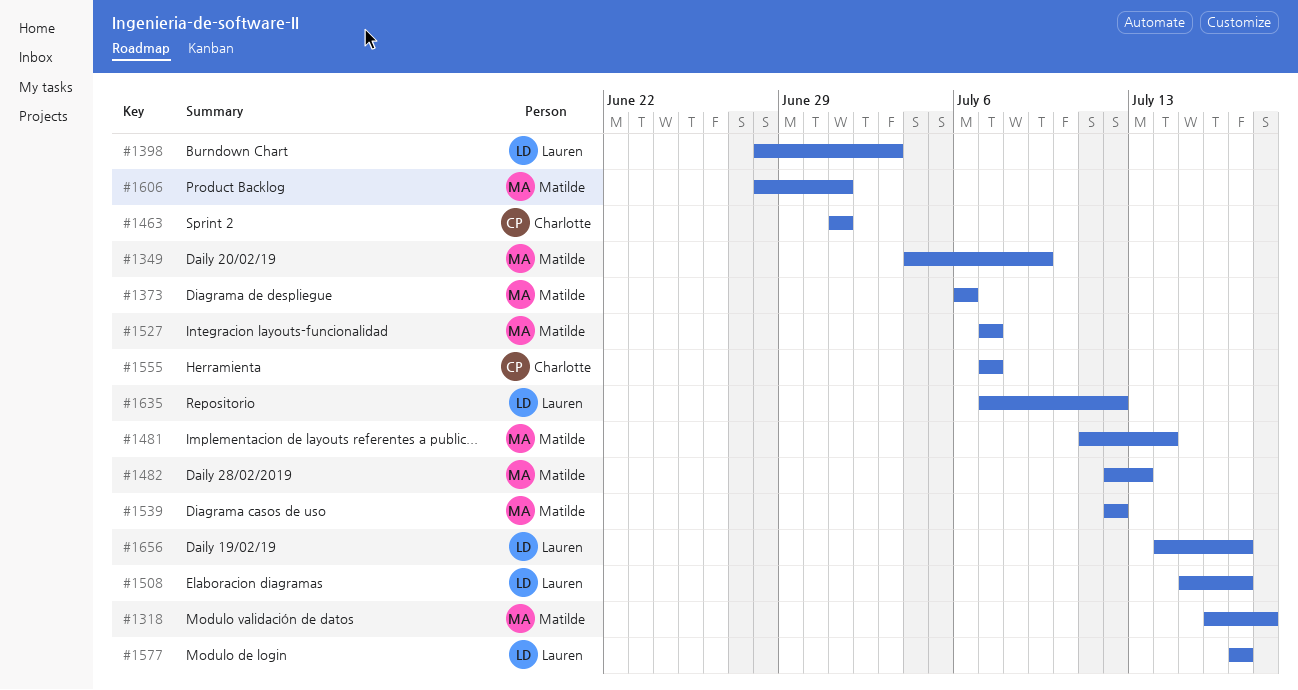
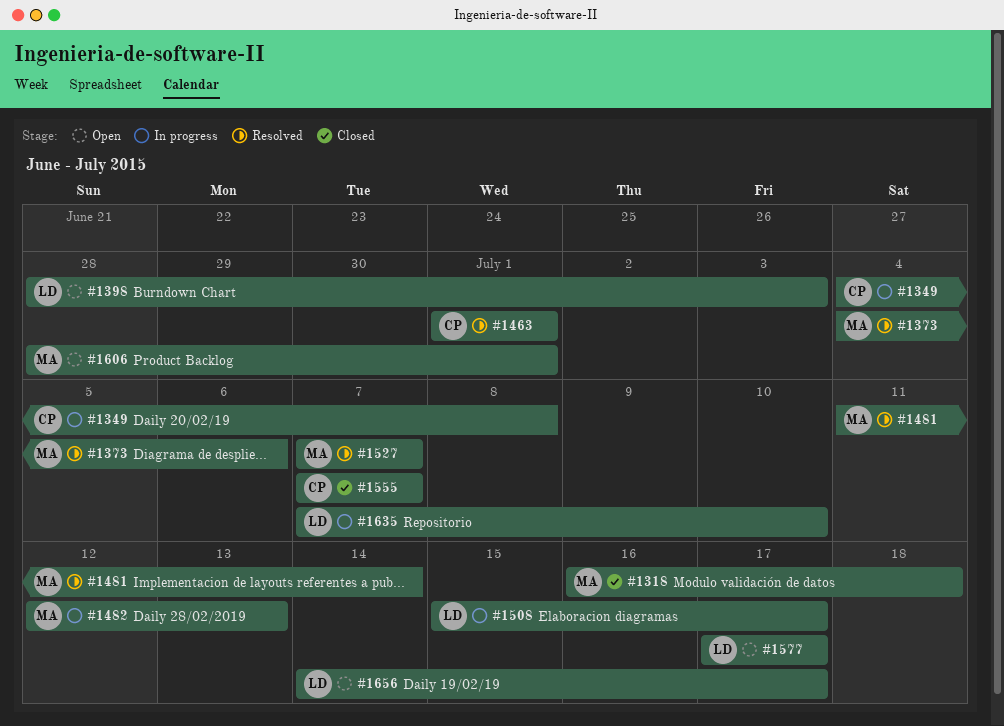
#1349, owner: Matilde -> Charlotte
#1349, due: Jul 9 -> Jul 8
#1373, start: Jul 6 -> Jul 4
#1539: present -> none
#1635, due: Jul 12 -> Jul 10

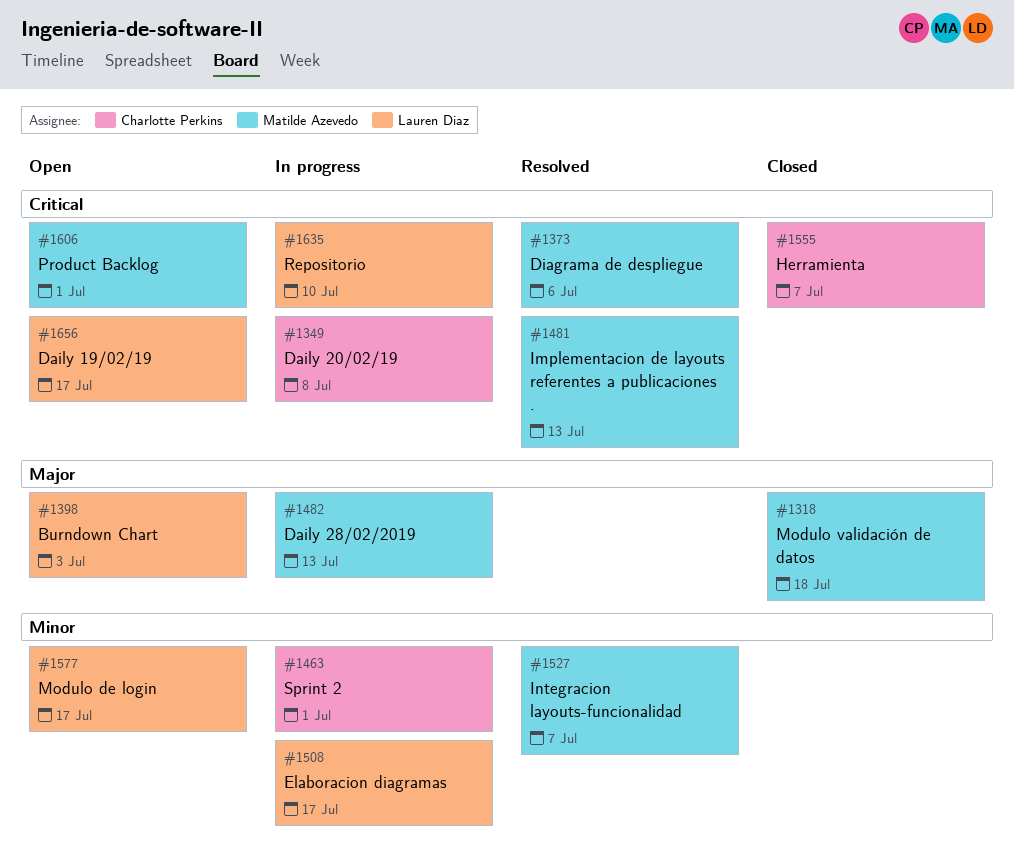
#1463, status: Resolved -> In progress
#1481, due: Jul 14 -> Jul 13

